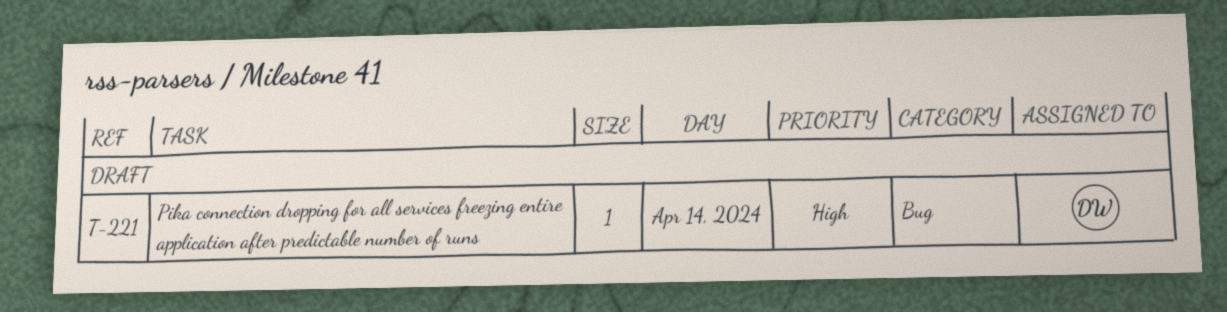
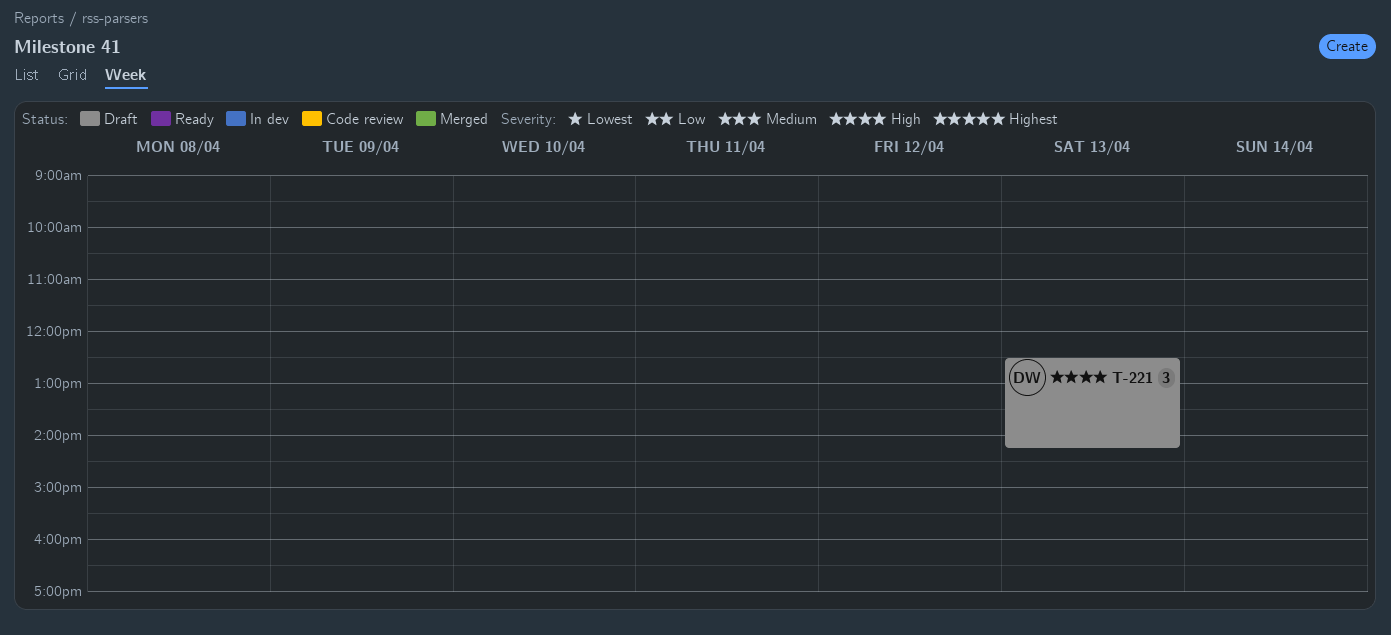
T-221, estimate: 1 -> 3
T-221, day: Apr 14 -> Apr 13

